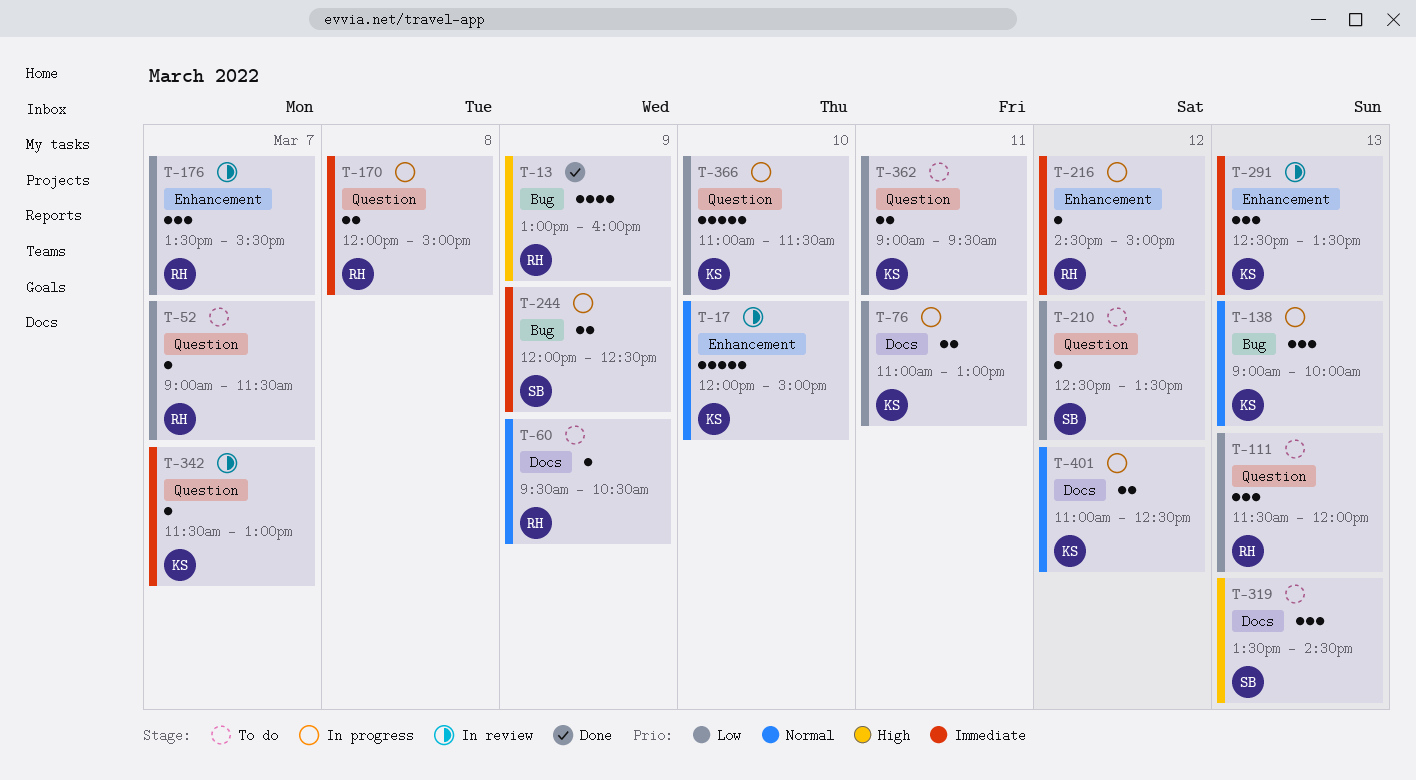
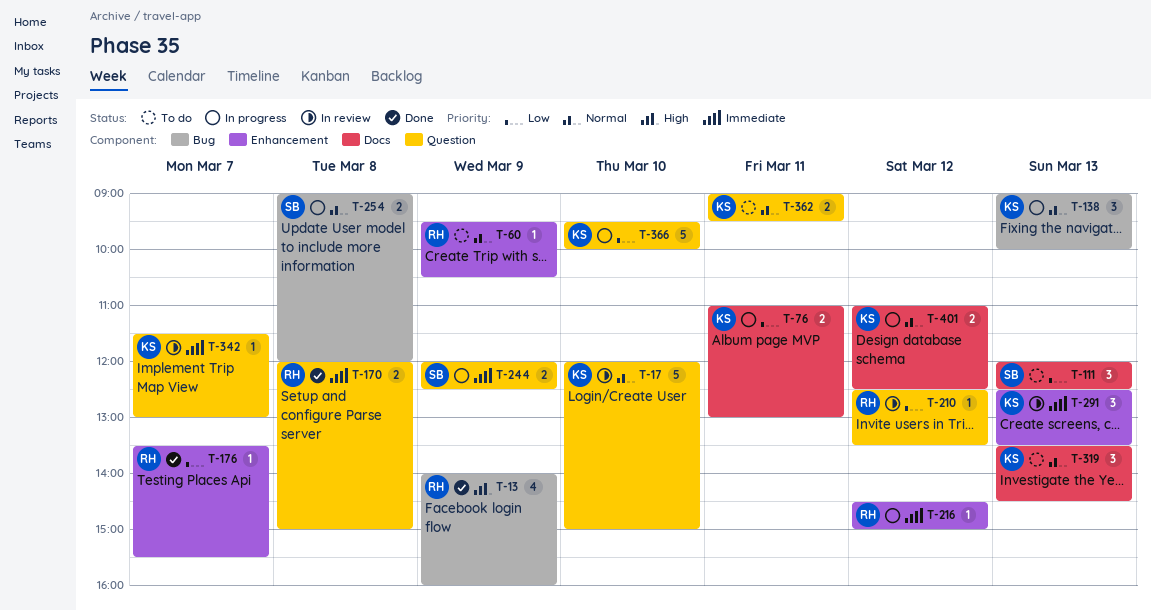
T-13, begins: 13:00 -> 14:00
T-17, label: Enhancement -> Question
T-52: present -> none
T-60, label: Docs -> Enhancement
T-111, owner: RH -> SB
T-111, label: Question -> Docs
T-111, begins: 11:30 -> 12:00
T-111, ends: 12:00 -> 12:30
T-170, status: In progress -> Done
T-176, status: In review -> Done
T-176, estimate: 3 -> 1
T-210, status: To do -> In review
T-210, owner: SB -> RH
T-244, label: Bug -> Question
T-254: none -> present
T-319, owner: SB -> KS
T-319, priority: High -> Normal
T-362, priority: Low -> Normal
T-366, begins: 11:00 -> 09:30
T-366, ends: 11:30 -> 10:00

